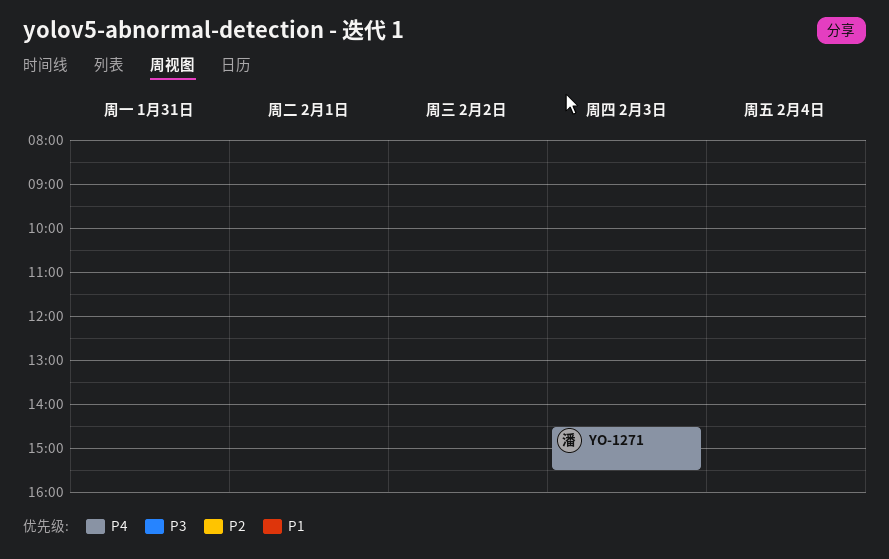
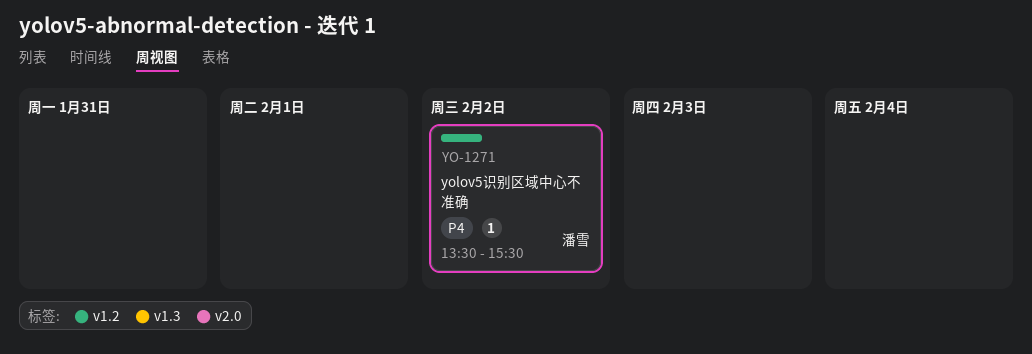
YO-1271, day: Feb 3 -> Feb 2
YO-1271, begins: 14:30 -> 13:30

